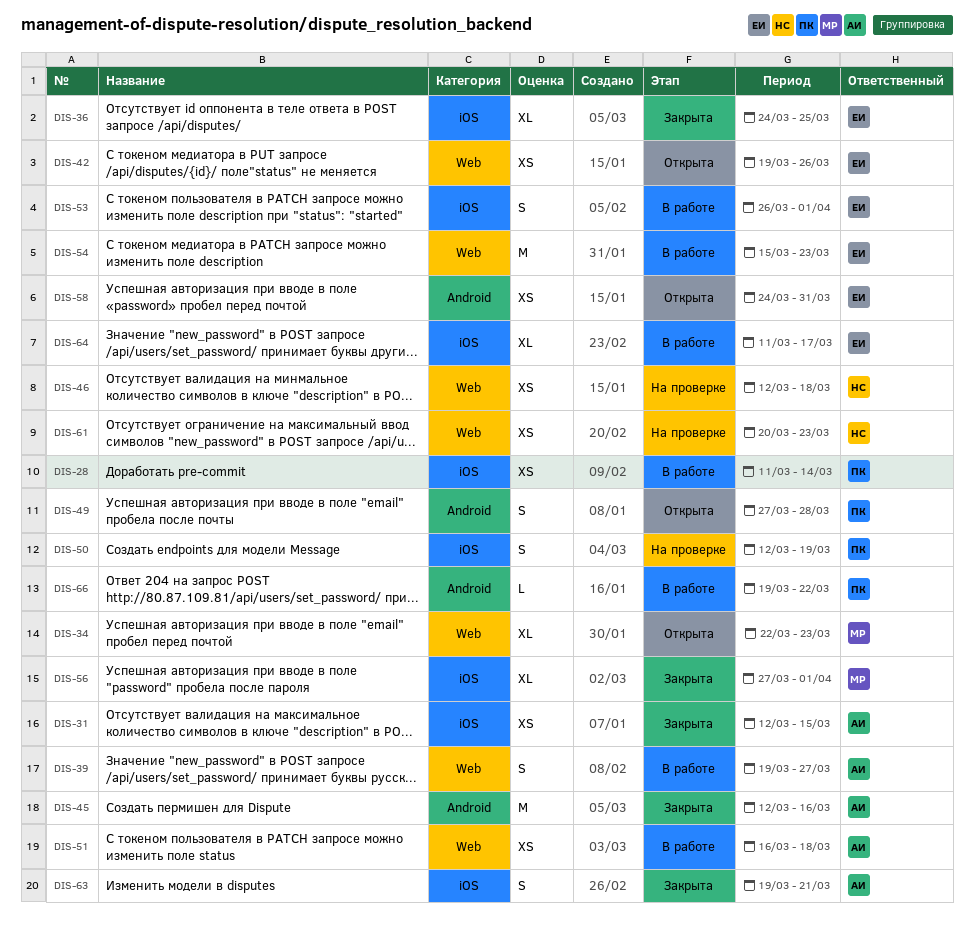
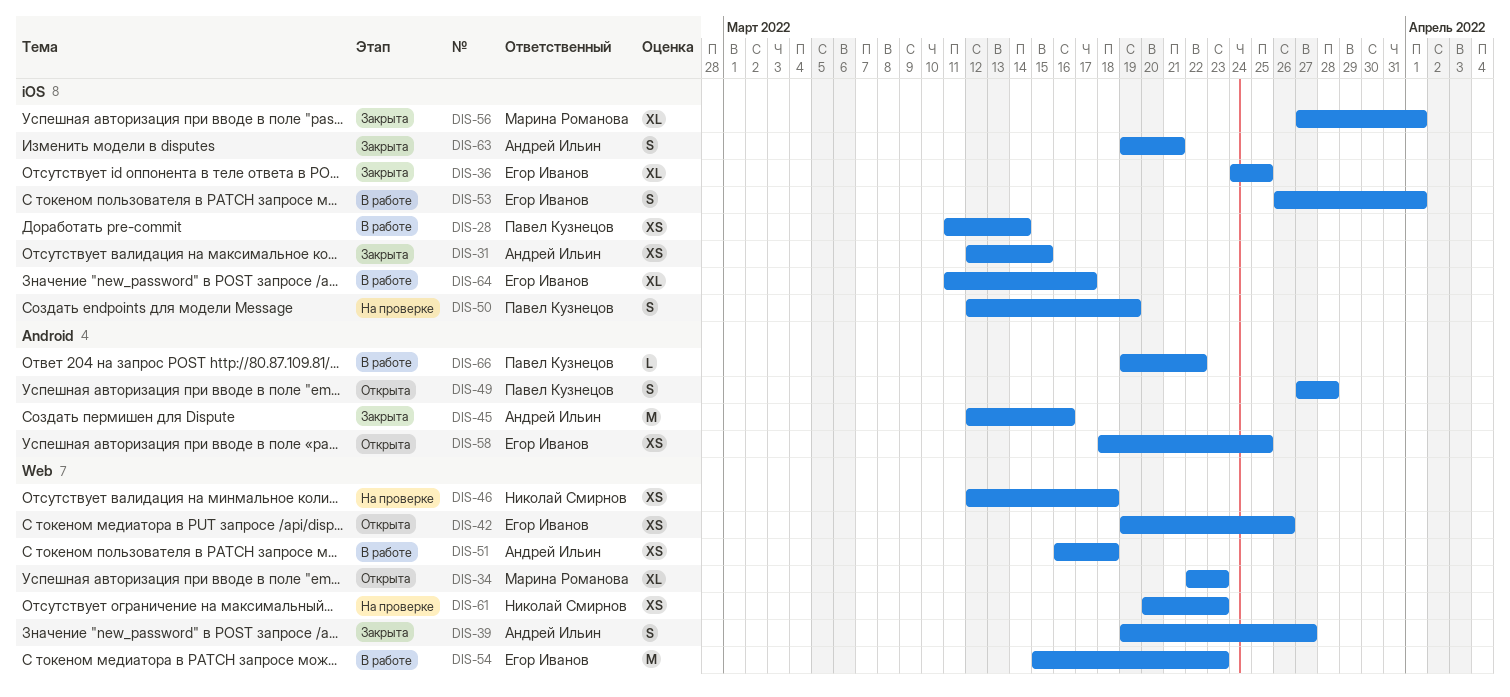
DIS-39, status: В работе -> Закрыта
DIS-58, start: Mar 24 -> Mar 18
DIS-58, due: Mar 31 -> Mar 25

